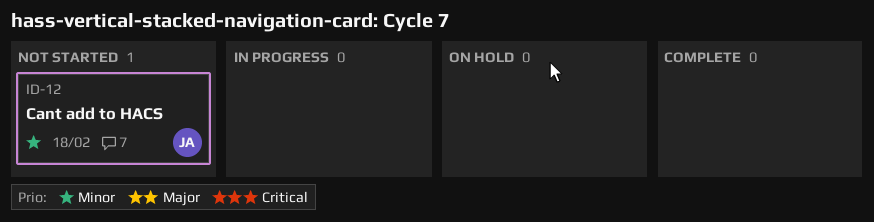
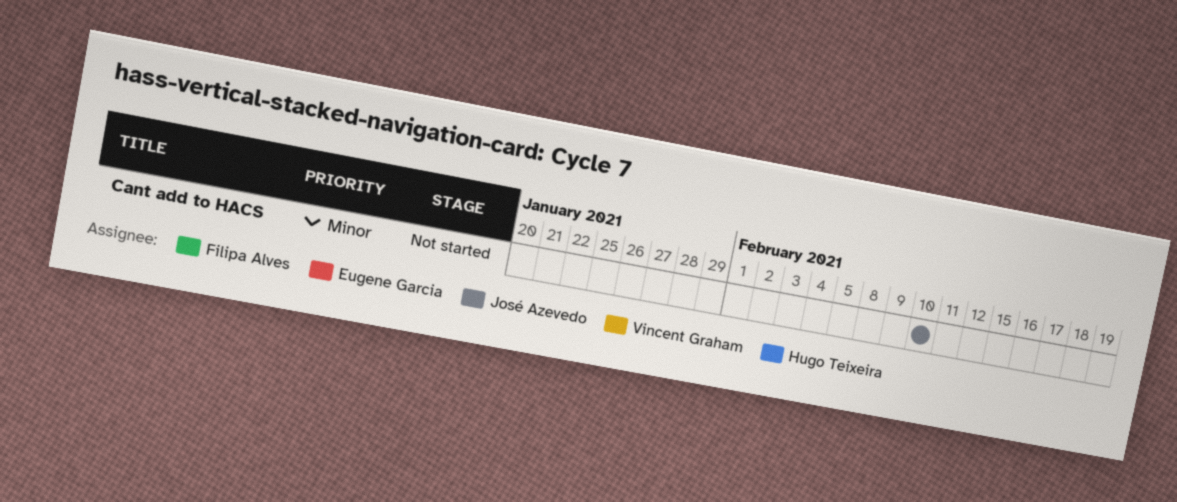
Cant add to HACS, due: Feb 18 -> Feb 10

